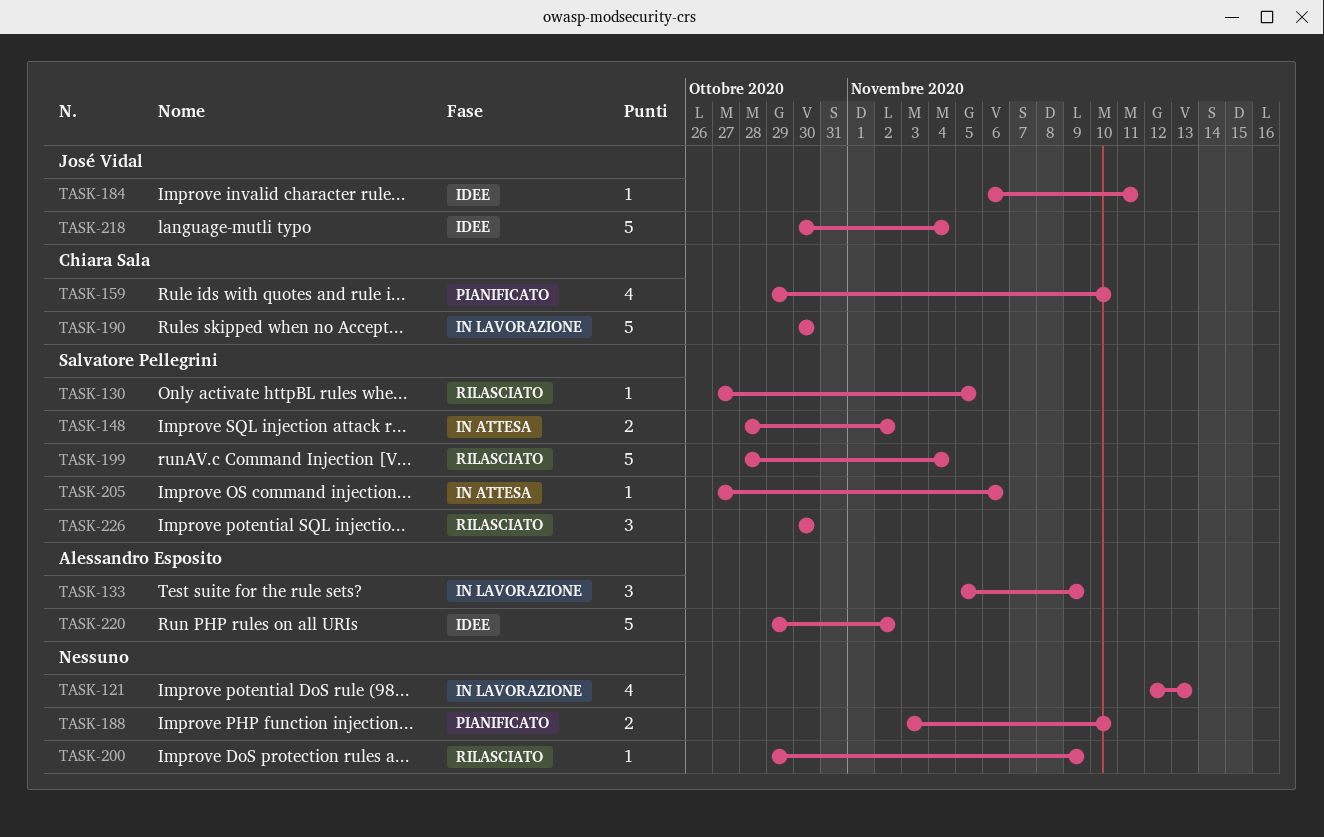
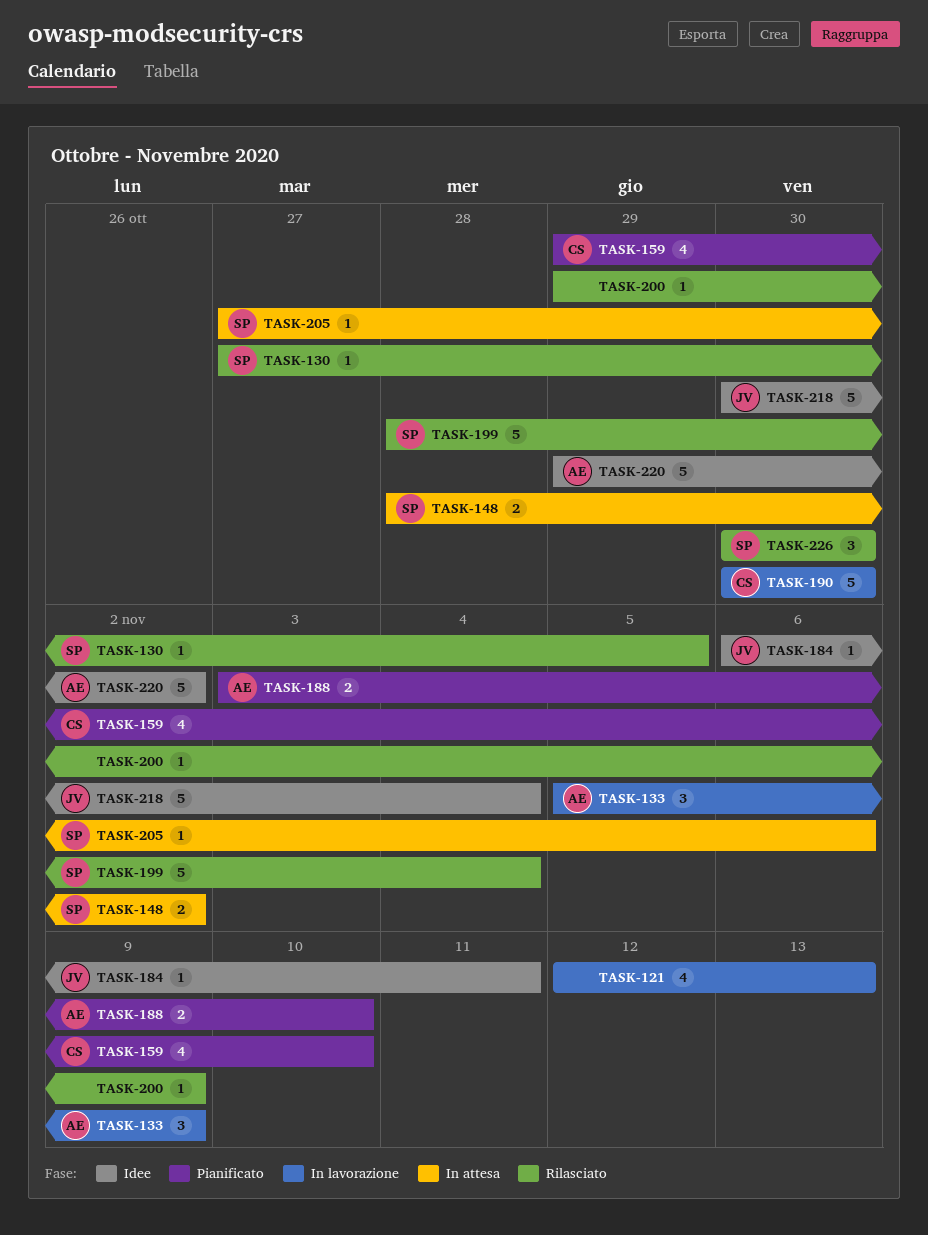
TASK-188, owner: none -> Alessandro Esposito

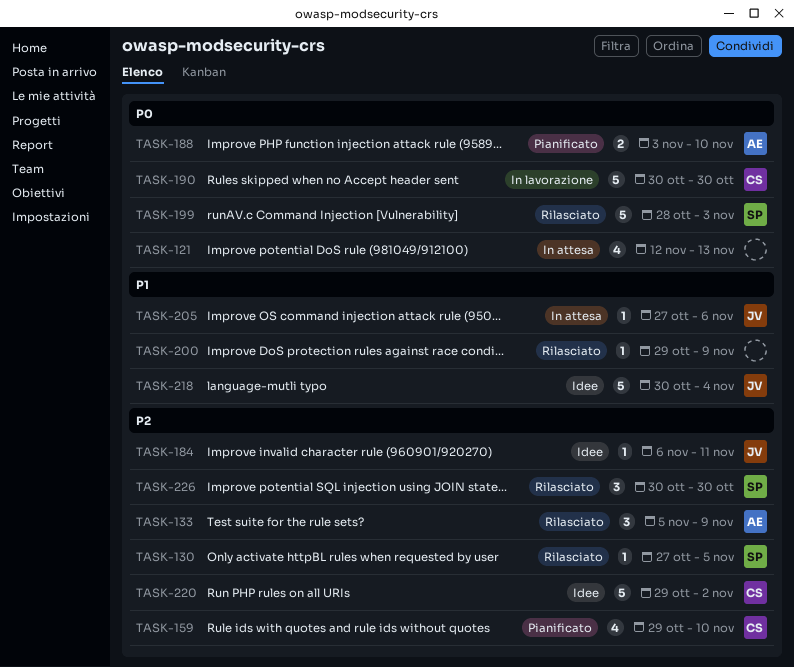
TASK-121, status: In lavorazione -> In attesa
TASK-133, status: In lavorazione -> Rilasciato
TASK-148: present -> none
TASK-199, due: Nov 4 -> Nov 3
TASK-205, owner: SP -> JV
TASK-220, owner: AE -> CS

